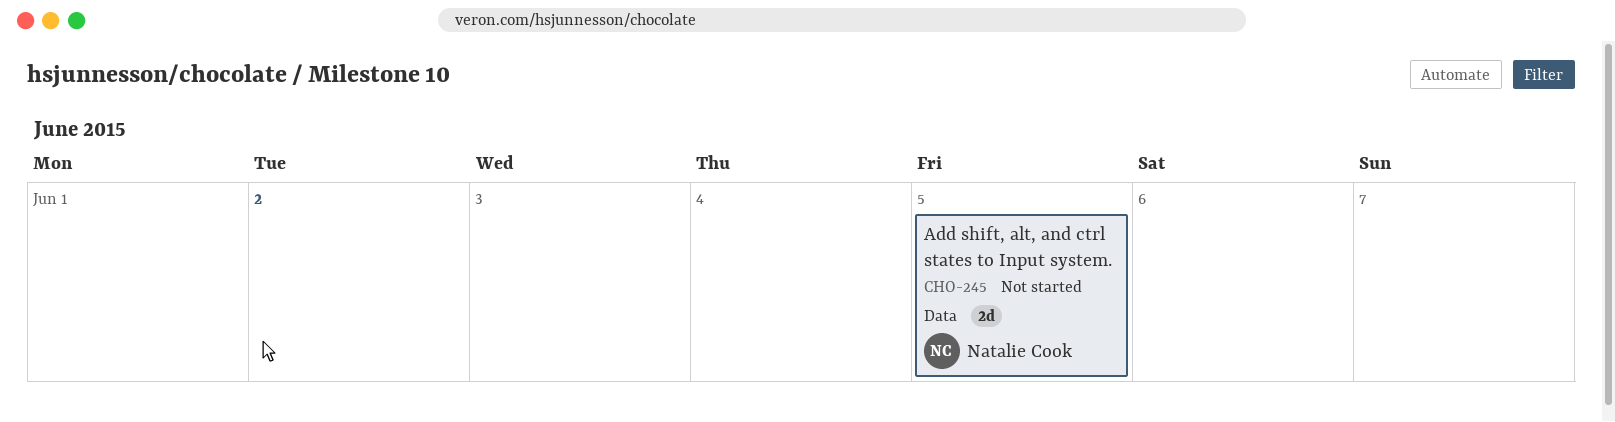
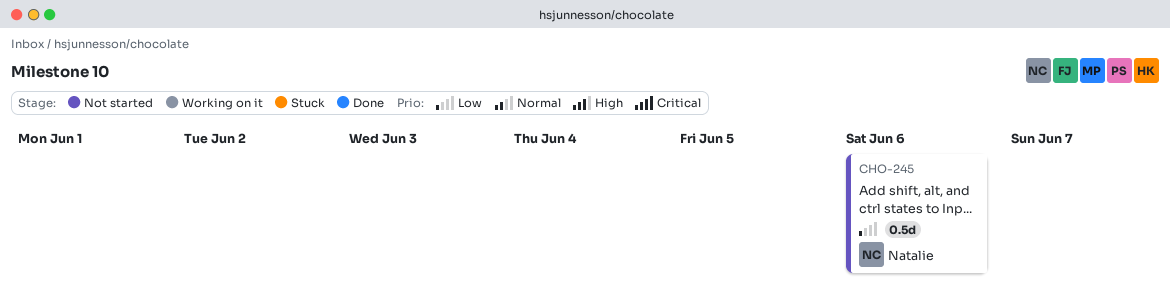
CHO-245, estimate: 2d -> 0.5d
CHO-245, due: Jun 5 -> Jun 6

